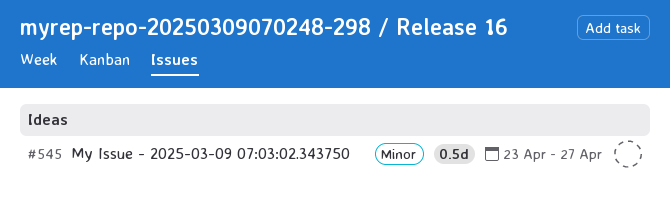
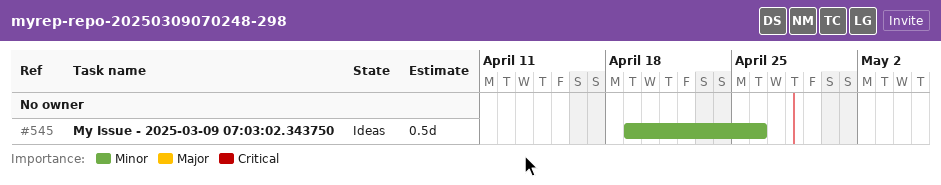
#545, start: Apr 23 -> Apr 19
#545, due: Apr 27 -> Apr 26

